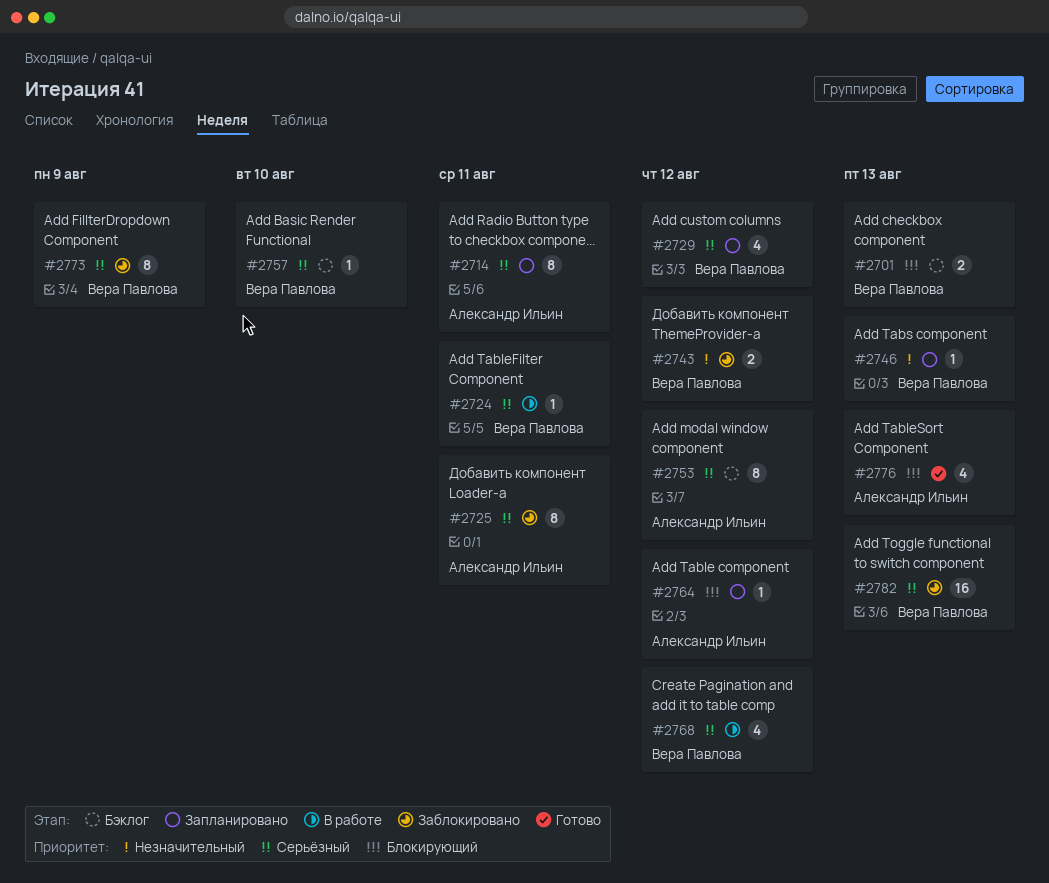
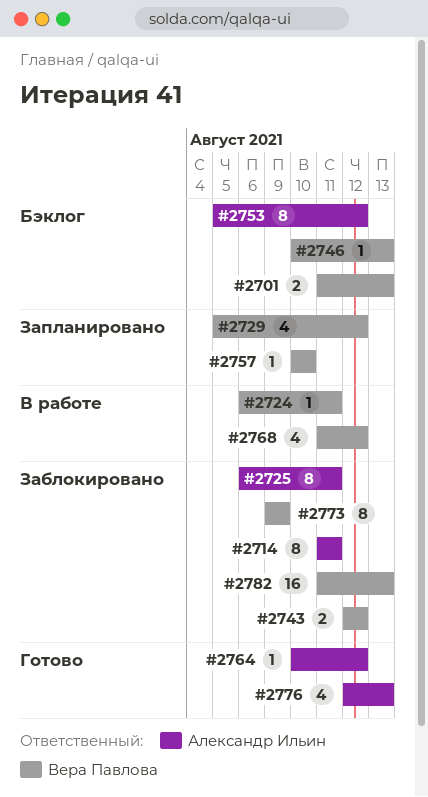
#2714, status: Запланировано -> Заблокировано
#2746, status: Запланировано -> Бэклог
#2757, status: Бэклог -> Запланировано
#2764, status: Запланировано -> Готово

